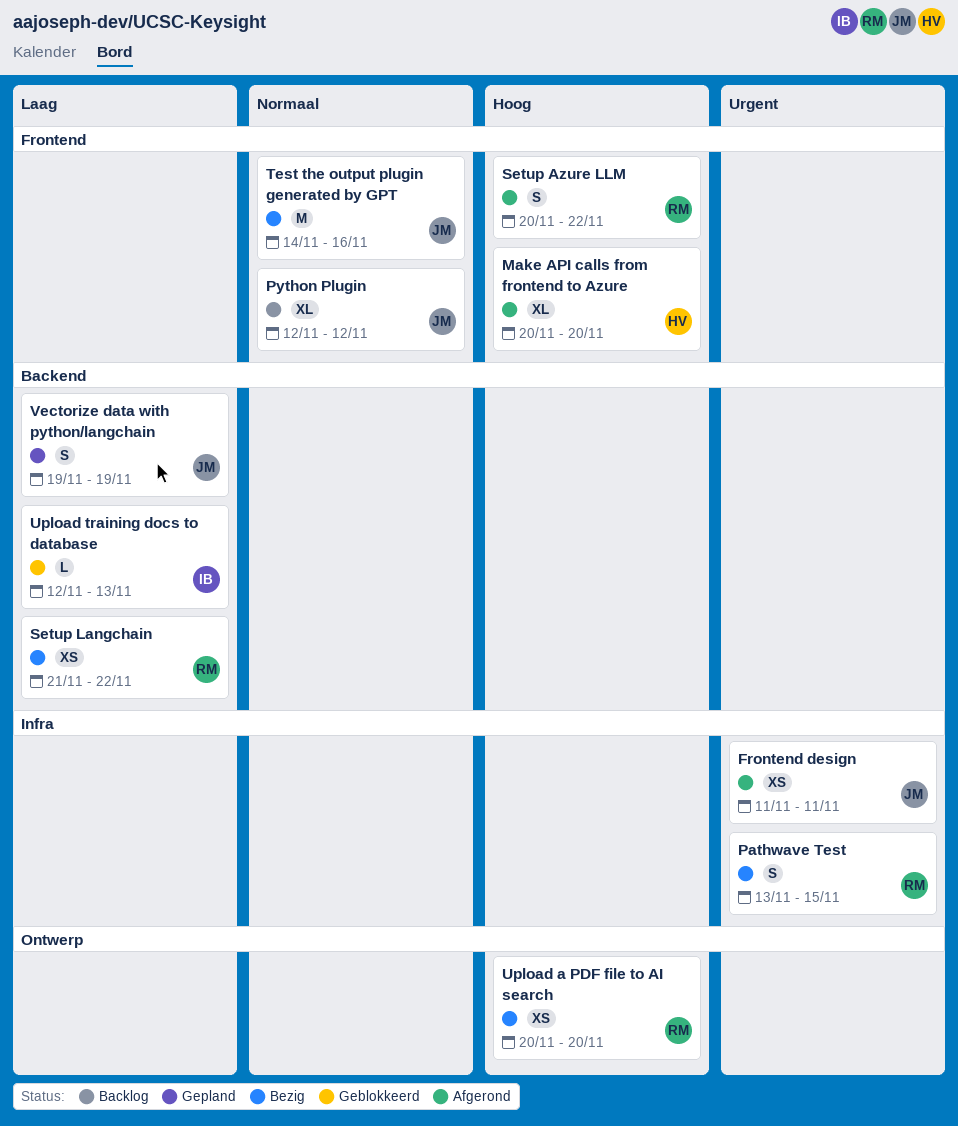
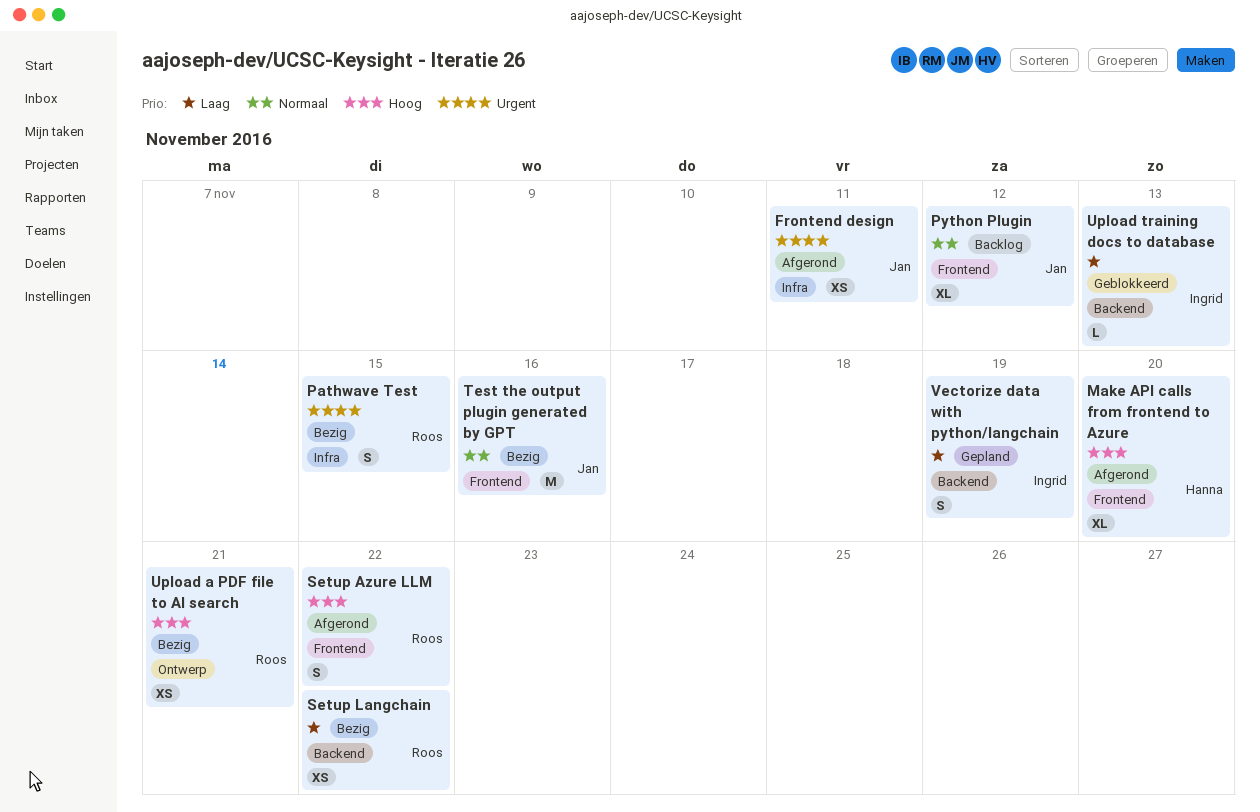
Upload a PDF file to AI search, due: Nov 20 -> Nov 21
Vectorize data with python/langchain, owner: Jan -> Ingrid

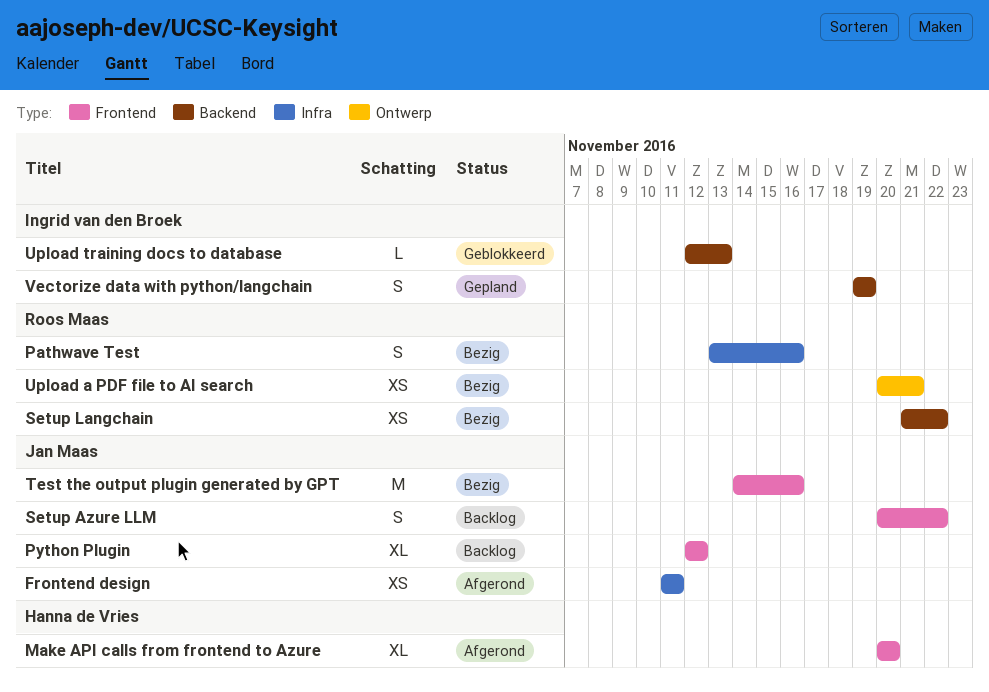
Pathwave Test, due: Nov 15 -> Nov 16
Setup Azure LLM, status: Afgerond -> Backlog
Setup Azure LLM, owner: Roos Maas -> Jan Maas

